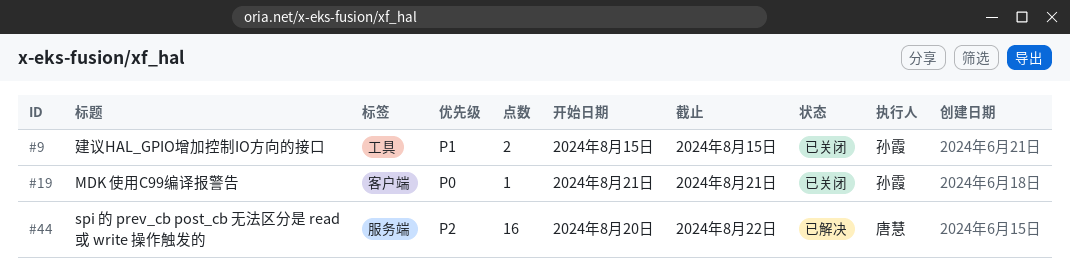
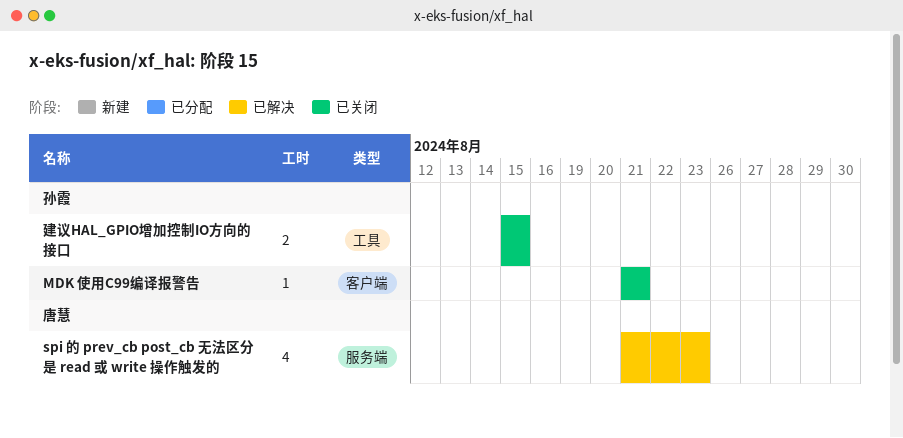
spi 的 prev_cb post_cb 无法区分是 read 或 write 操作触发的, estimate: 16 -> 4
spi 的 prev_cb post_cb 无法区分是 read 或 write 操作触发的, start: Aug 20 -> Aug 21
spi 的 prev_cb post_cb 无法区分是 read 或 write 操作触发的, due: Aug 22 -> Aug 23

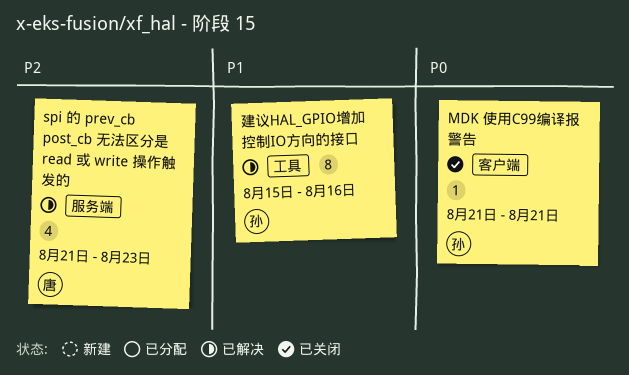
建议HAL_GPIO增加控制IO方向的接口, status: 已关闭 -> 已解决
建议HAL_GPIO增加控制IO方向的接口, estimate: 2 -> 8
建议HAL_GPIO增加控制IO方向的接口, due: Aug 15 -> Aug 16

